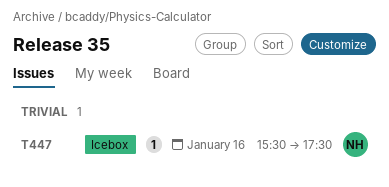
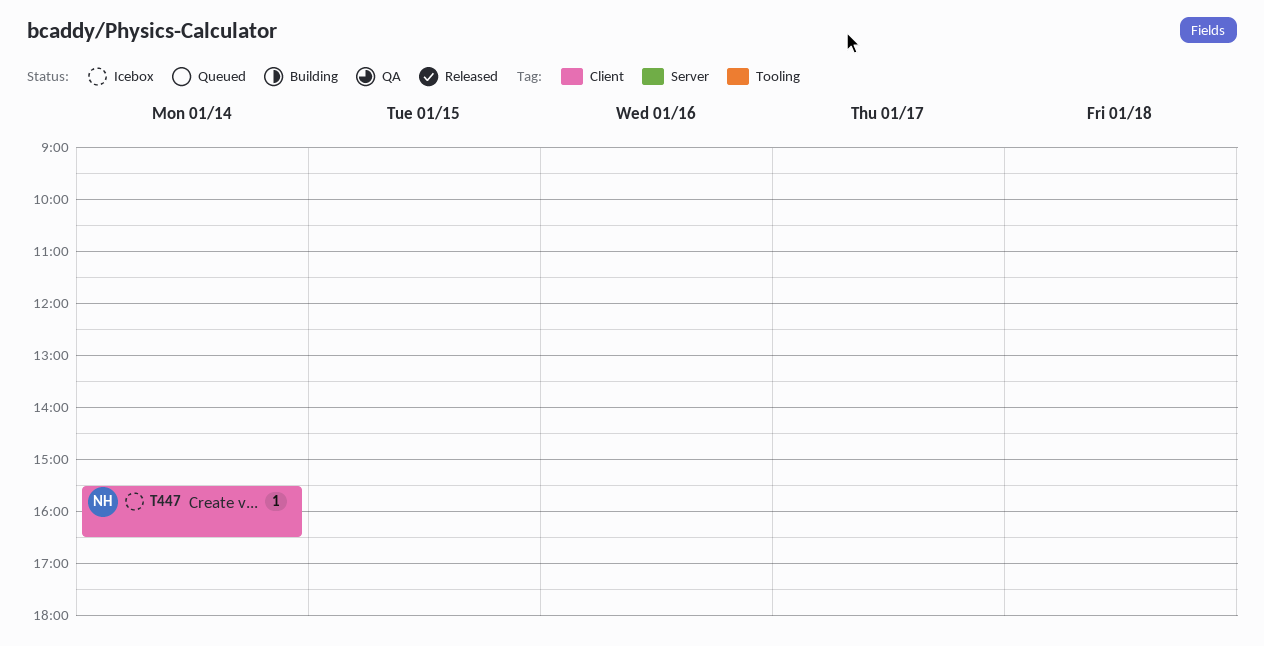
T447, day: Jan 16 -> Jan 14
T447, ends: 17:30 -> 16:30

